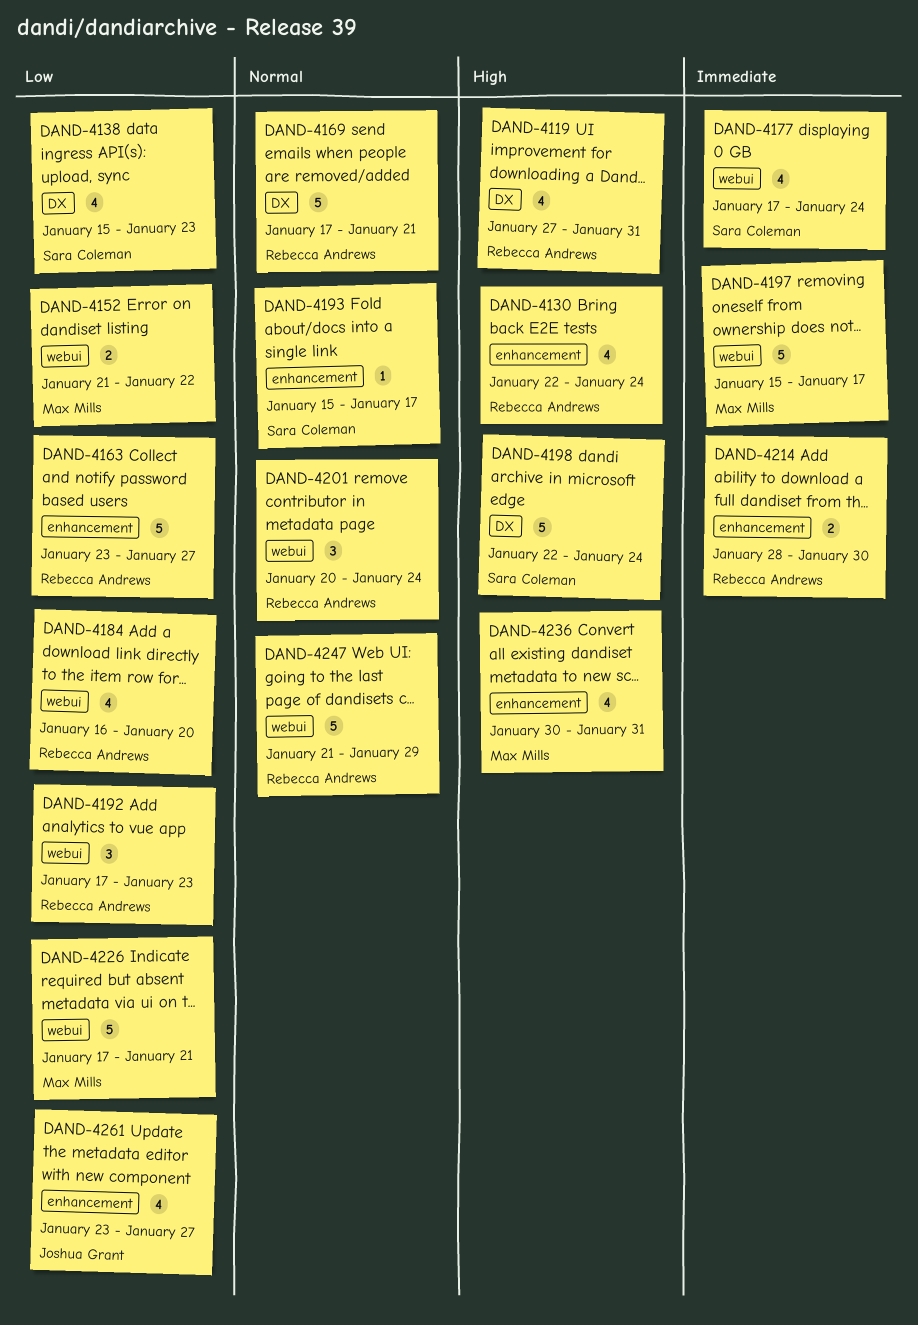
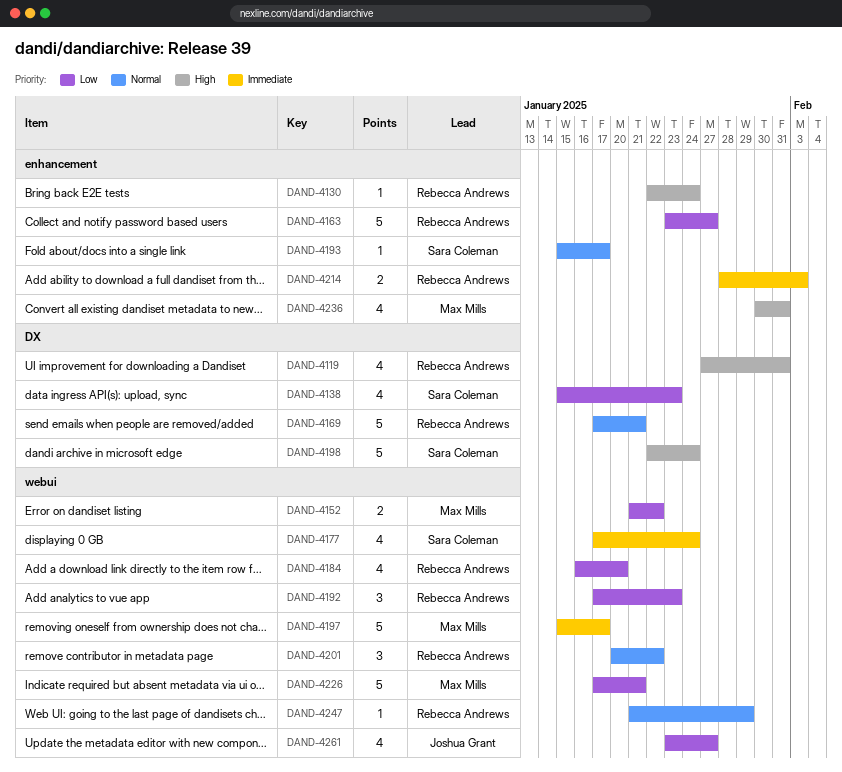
DAND-4130, estimate: 4 -> 1
DAND-4201, due: Jan 24 -> Jan 22
DAND-4214, due: Jan 30 -> Feb 3
DAND-4247, estimate: 5 -> 1
DAND-4261, label: enhancement -> webui

